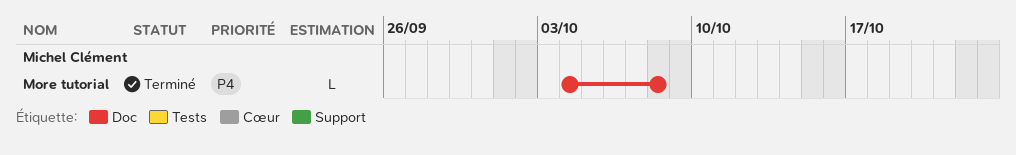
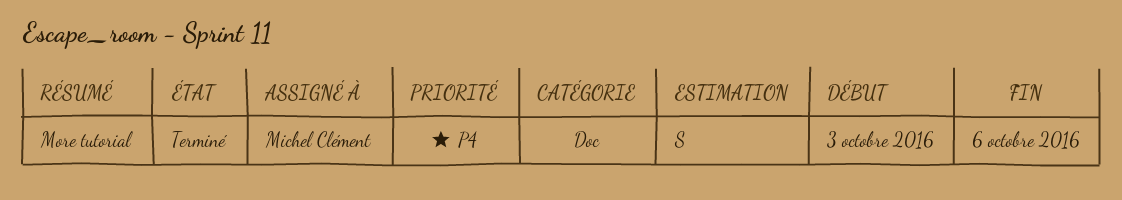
More tutorial, estimate: L -> S
More tutorial, start: Oct 4 -> Oct 3
More tutorial, due: Oct 8 -> Oct 6

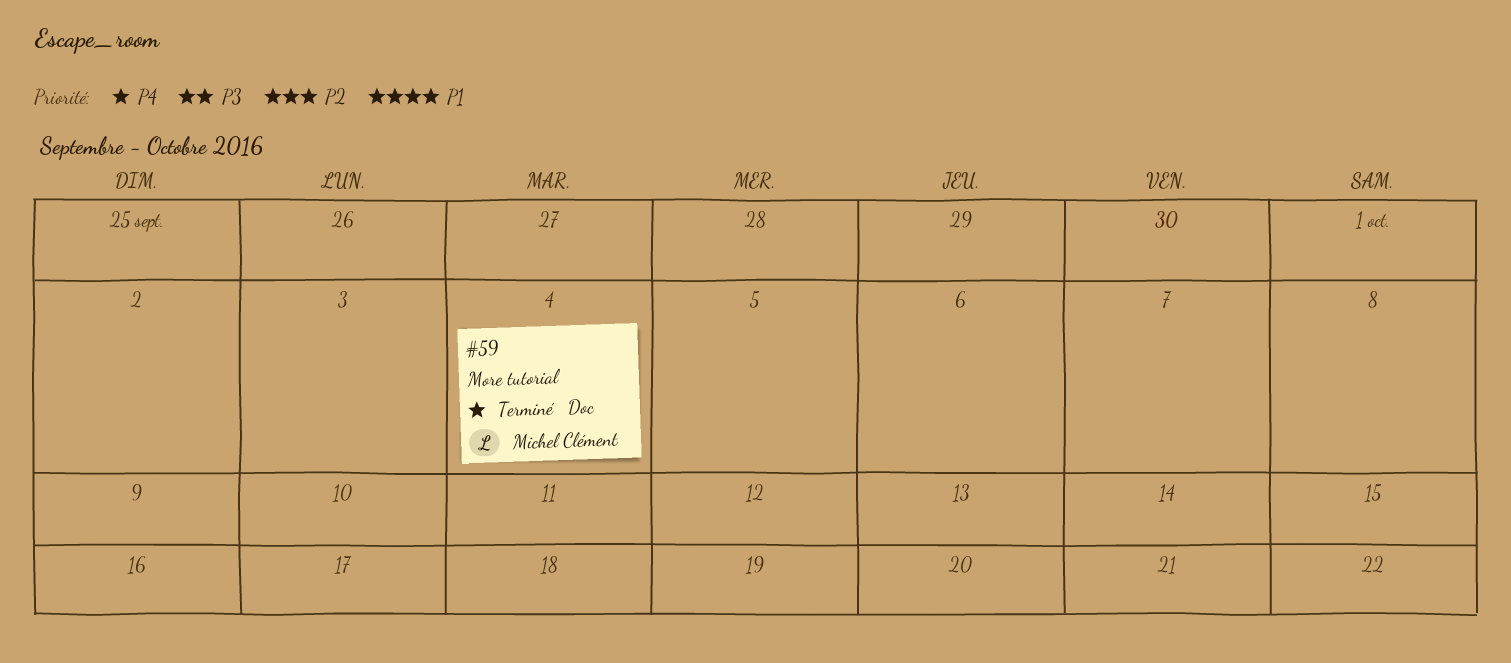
More tutorial, estimate: S -> L
More tutorial, due: Oct 6 -> Oct 4

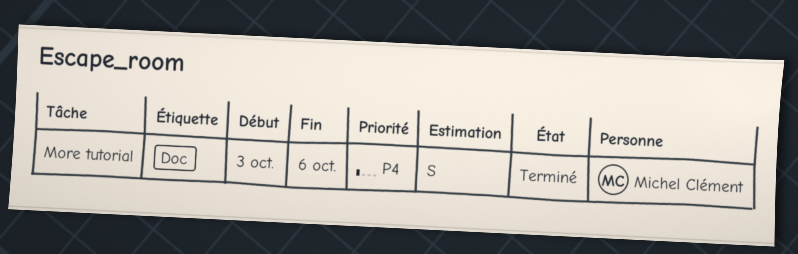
More tutorial, estimate: L -> S
More tutorial, due: Oct 4 -> Oct 6

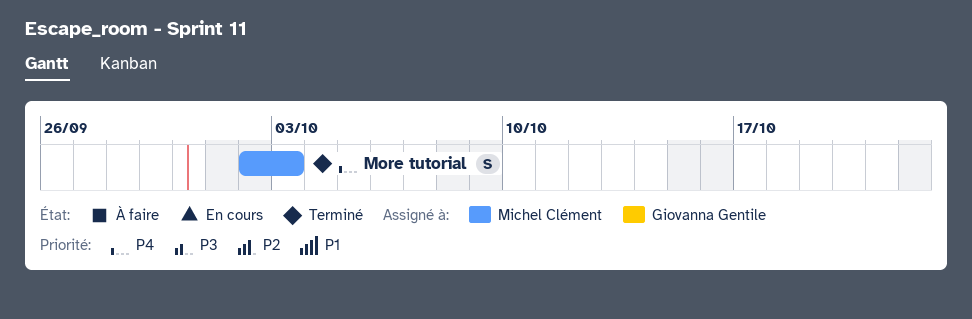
More tutorial, start: Oct 3 -> Oct 2
More tutorial, due: Oct 6 -> Oct 3

